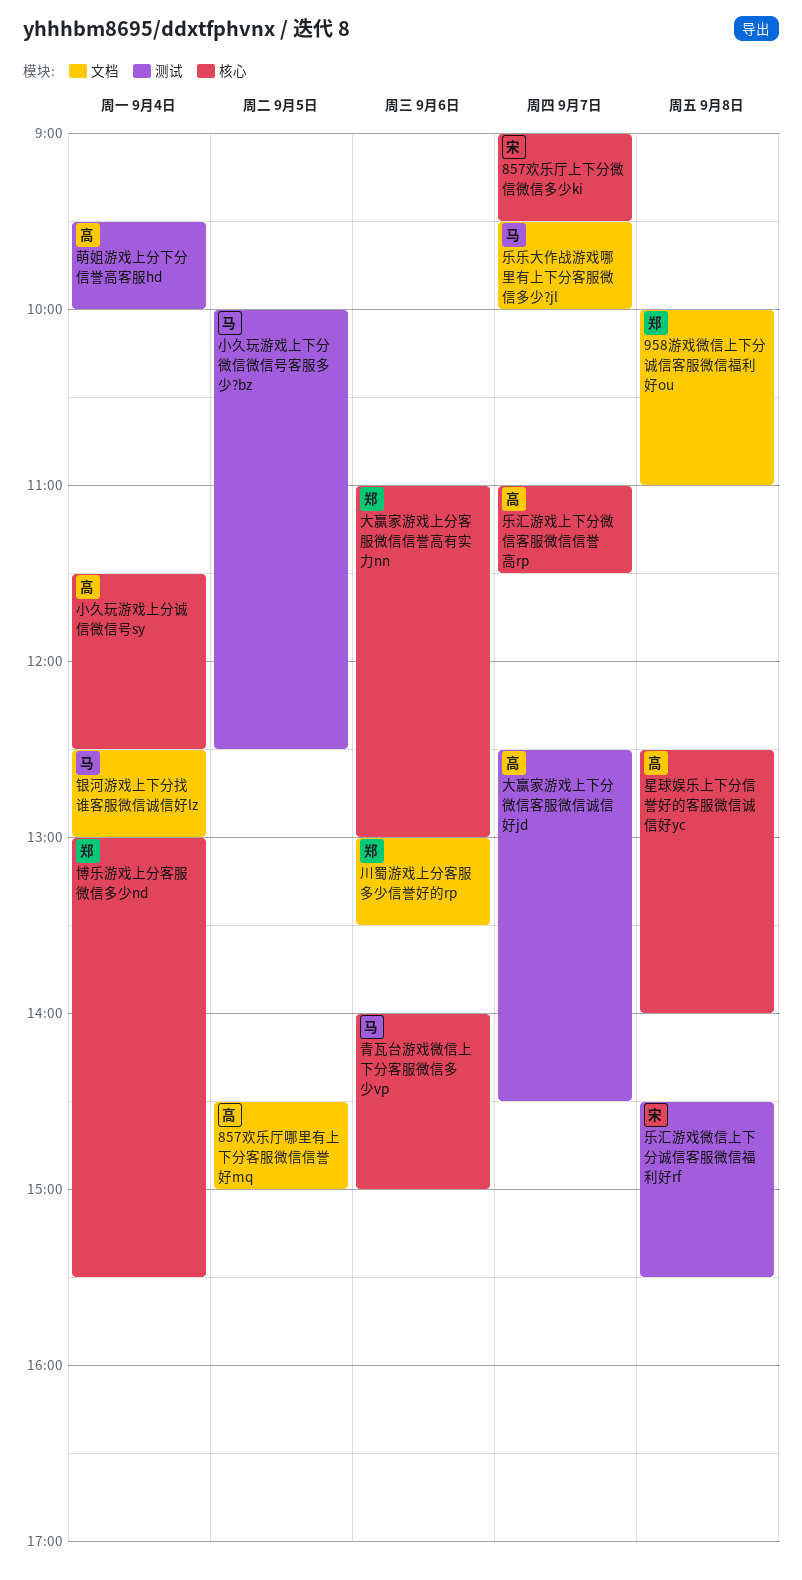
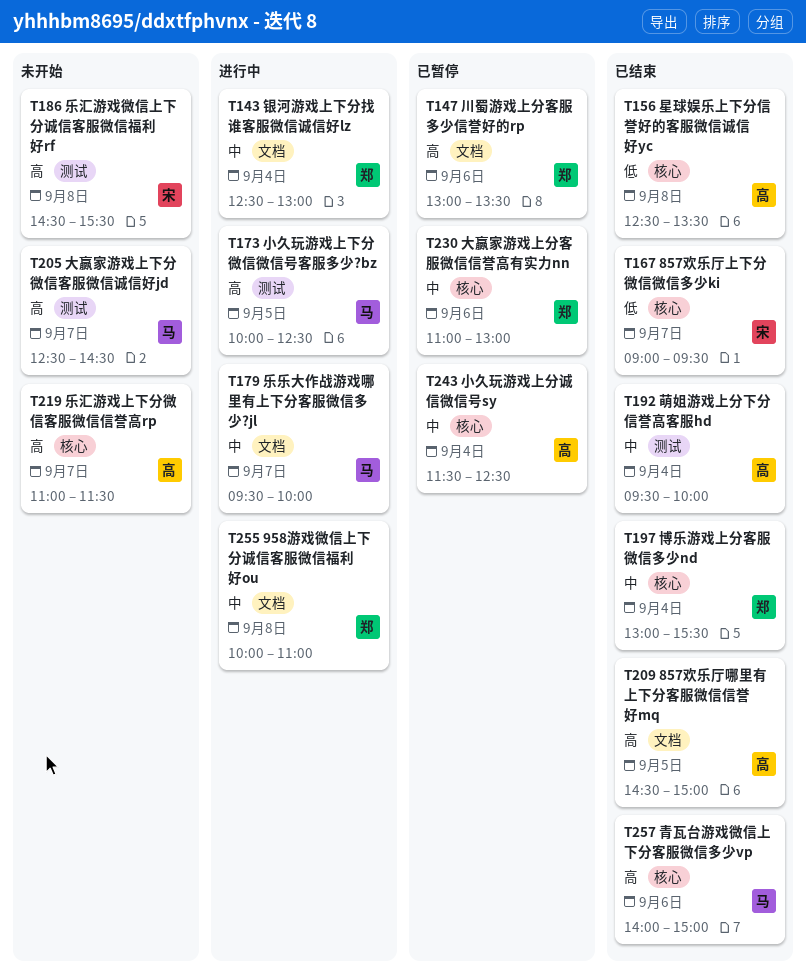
大赢家游戏上下分微信客服微信诚信好jd, owner: 高 -> 马
星球娱乐上下分信誉好的客服微信诚信好yc, ends: 14:00 -> 13:30
银河游戏上下分找谁客服微信诚信好lz, owner: 马 -> 郑

